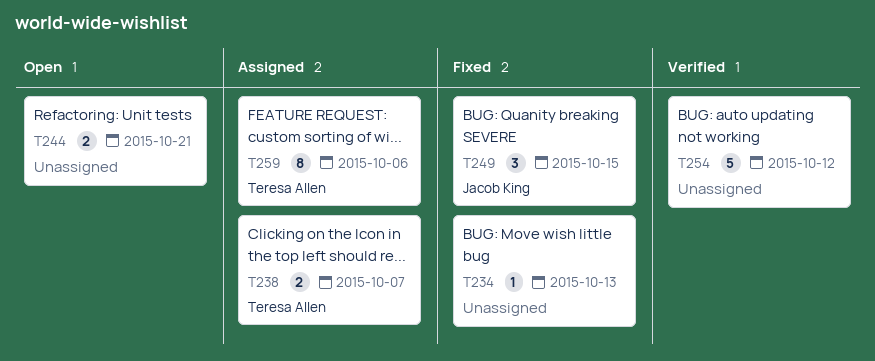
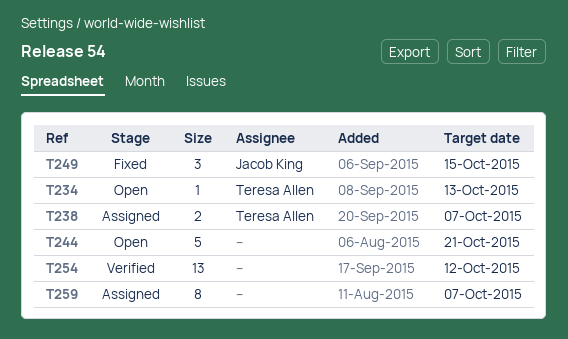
T234, status: Fixed -> Open
T234, owner: none -> Teresa Allen
T244, estimate: 2 -> 5
T254, estimate: 5 -> 13
T259, owner: Teresa Allen -> none
T259, due: Oct 6 -> Oct 7

